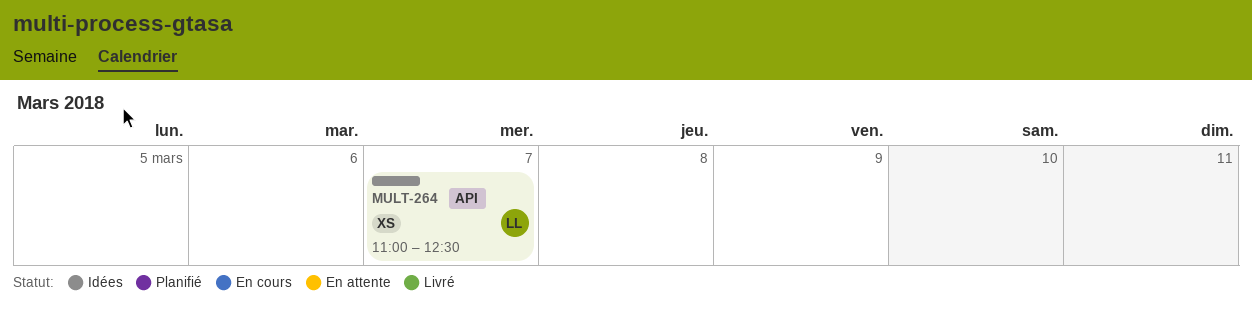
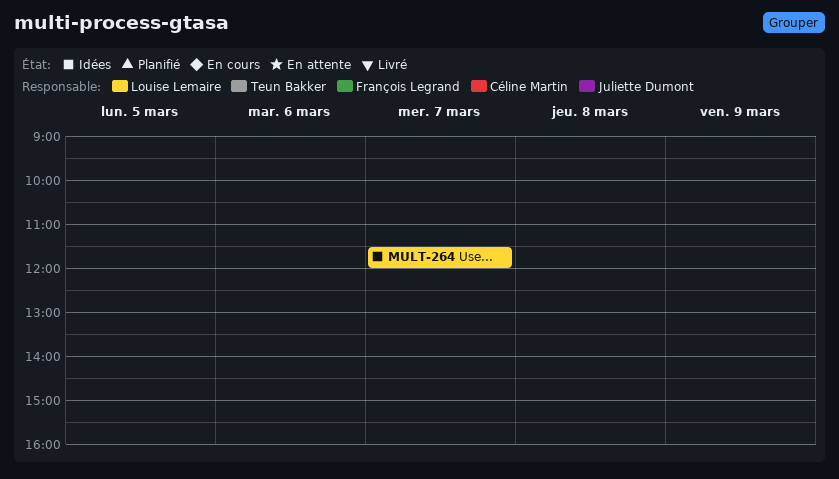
MULT-264, begins: 11:00 -> 11:30
MULT-264, ends: 12:30 -> 12:00

